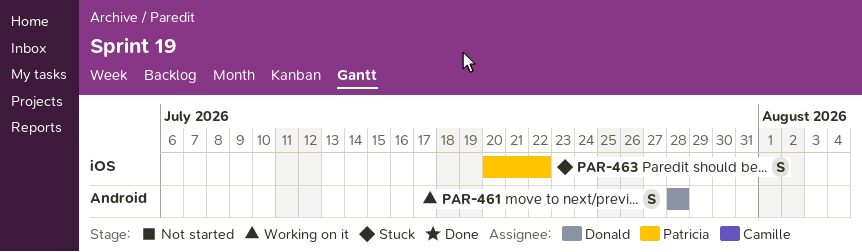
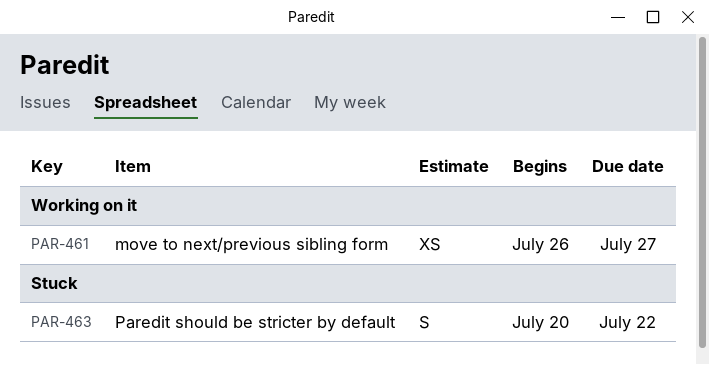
PAR-461, estimate: S -> XS
PAR-461, start: Jul 28 -> Jul 26
PAR-461, due: Jul 28 -> Jul 27

